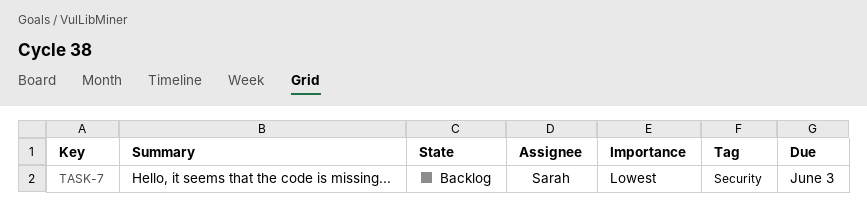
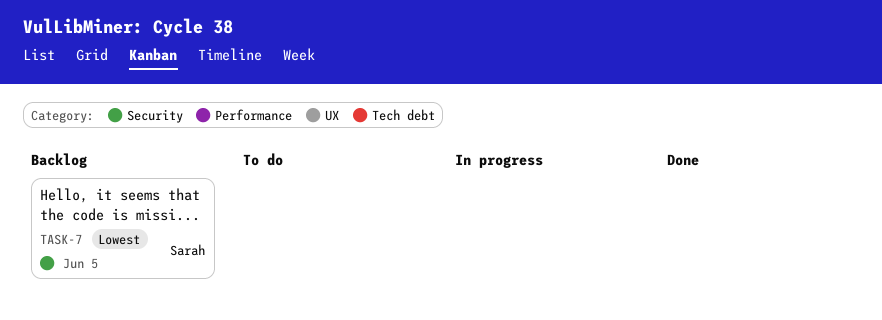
TASK-7, due: Jun 3 -> Jun 5

